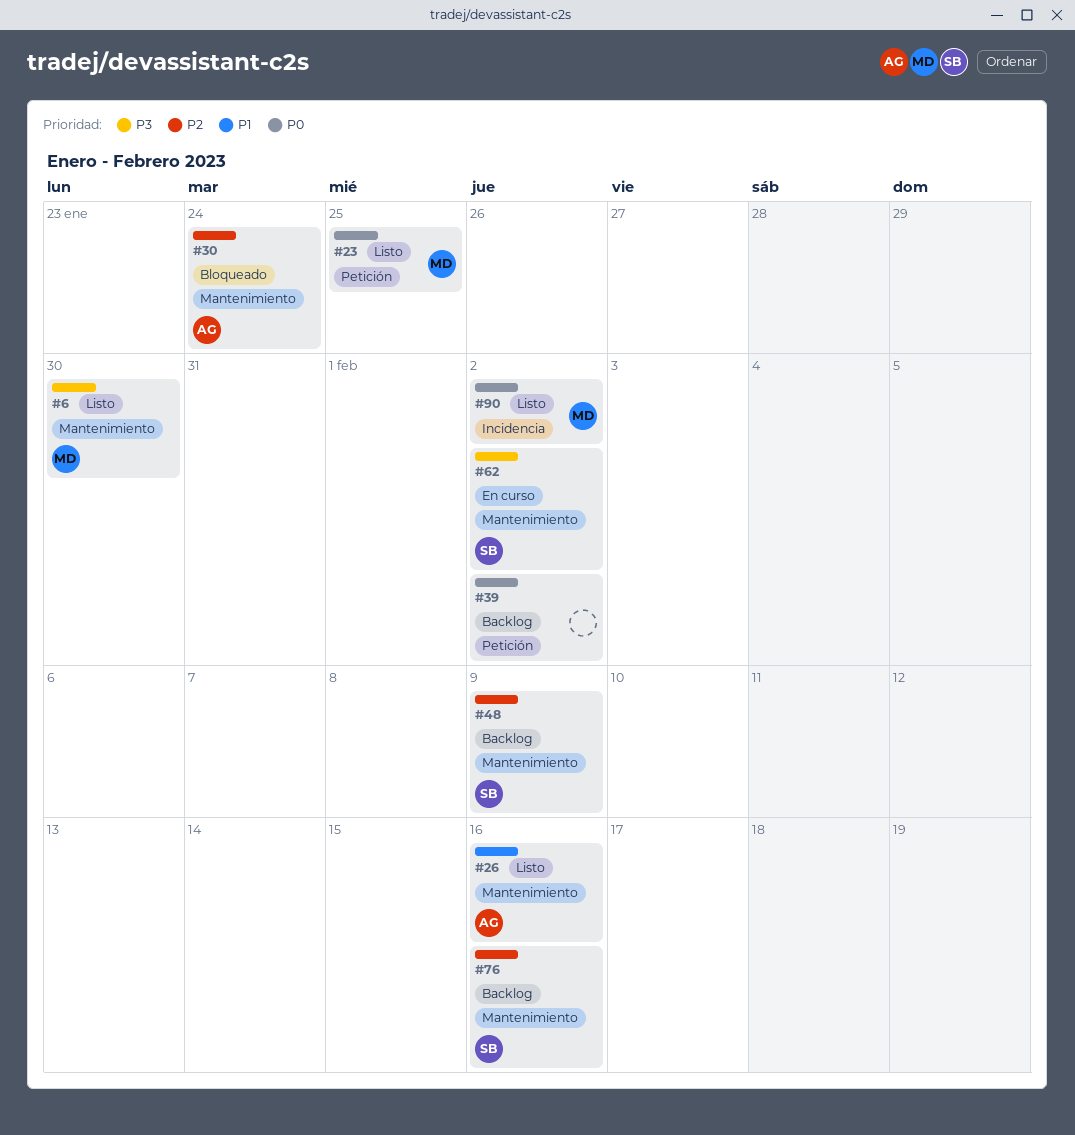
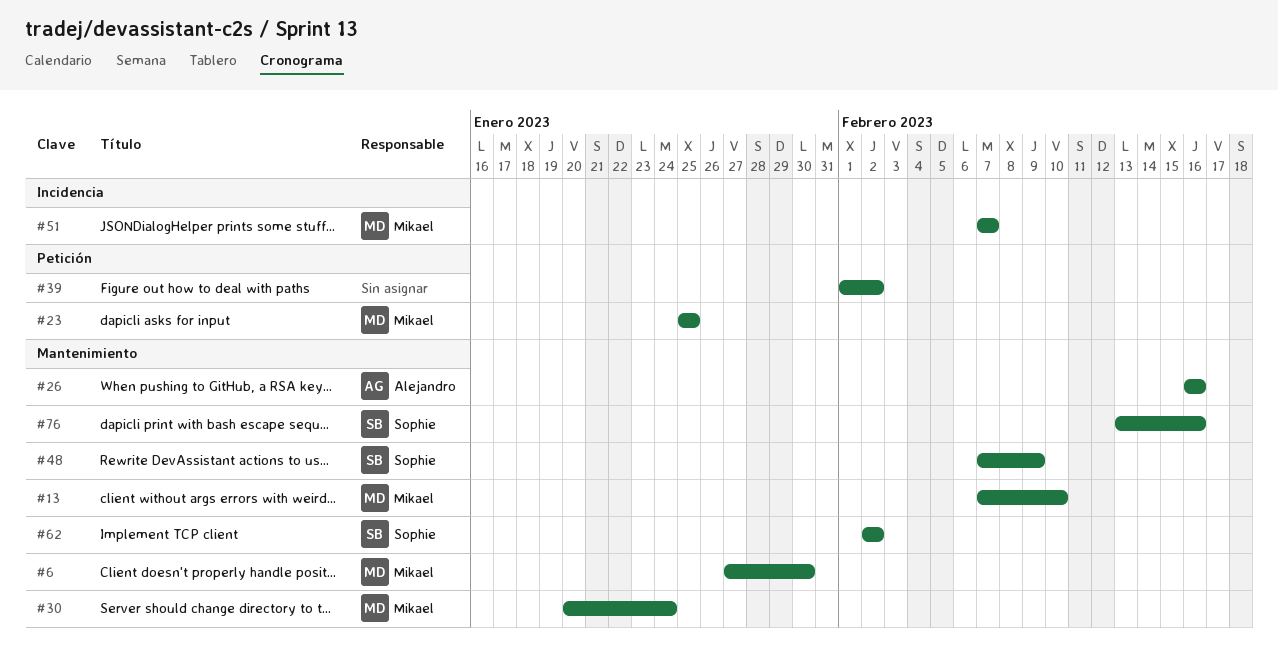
#13: none -> present
#30, owner: Alejandro -> Mikael
#51: none -> present
#90: present -> none

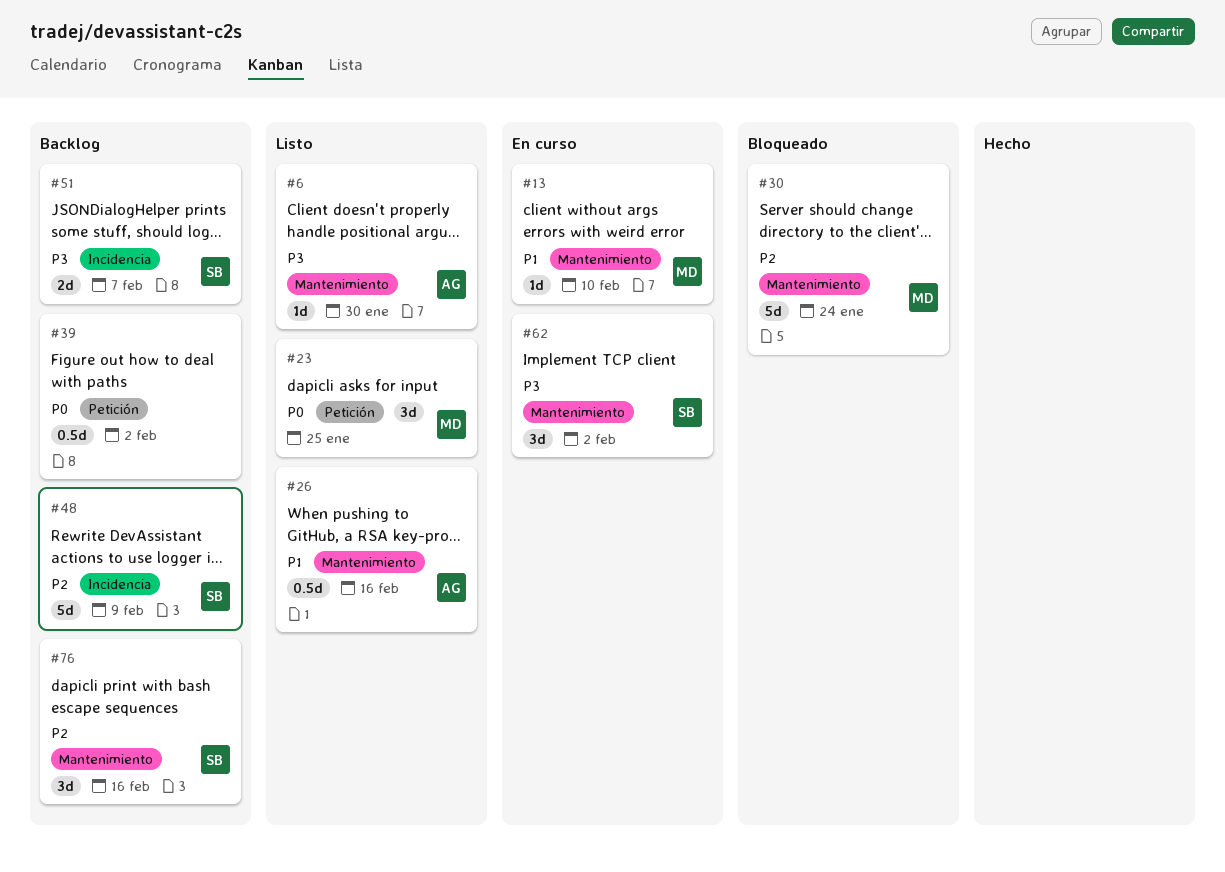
#6, owner: Mikael -> Alejandro
#48, label: Mantenimiento -> Incidencia
#51, owner: Mikael -> Sophie

